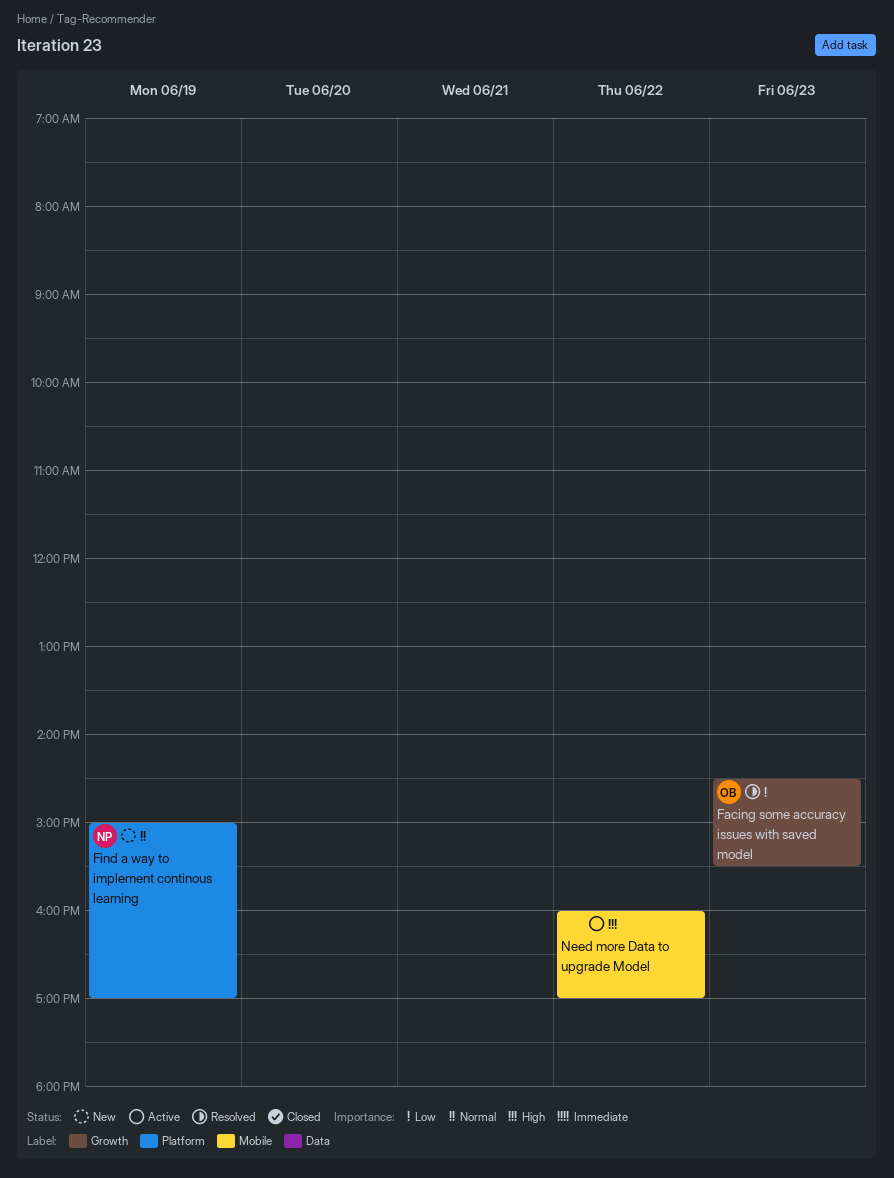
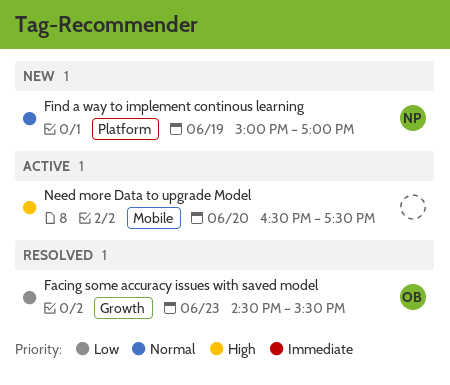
Need more Data to upgrade Model, day: Jun 22 -> Jun 20
Need more Data to upgrade Model, begins: 16:00 -> 16:30
Need more Data to upgrade Model, ends: 17:00 -> 17:30

